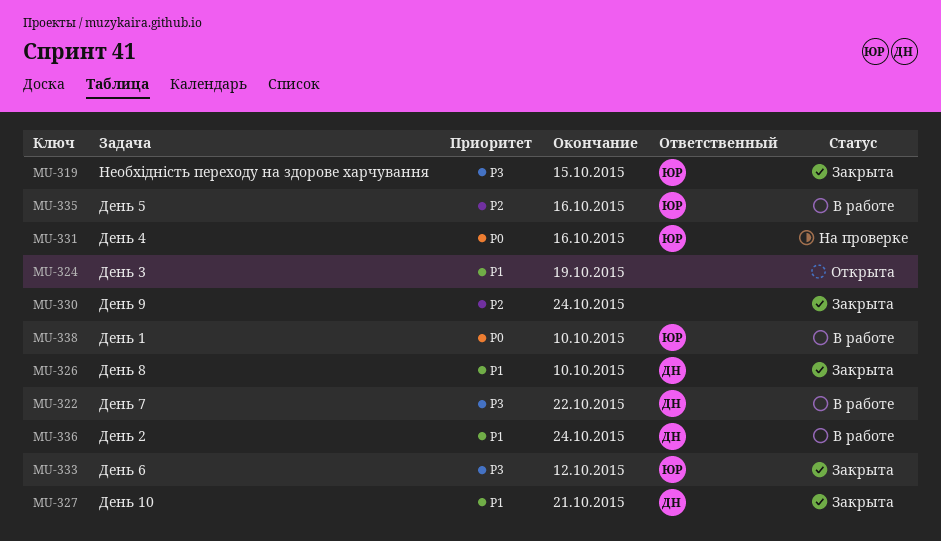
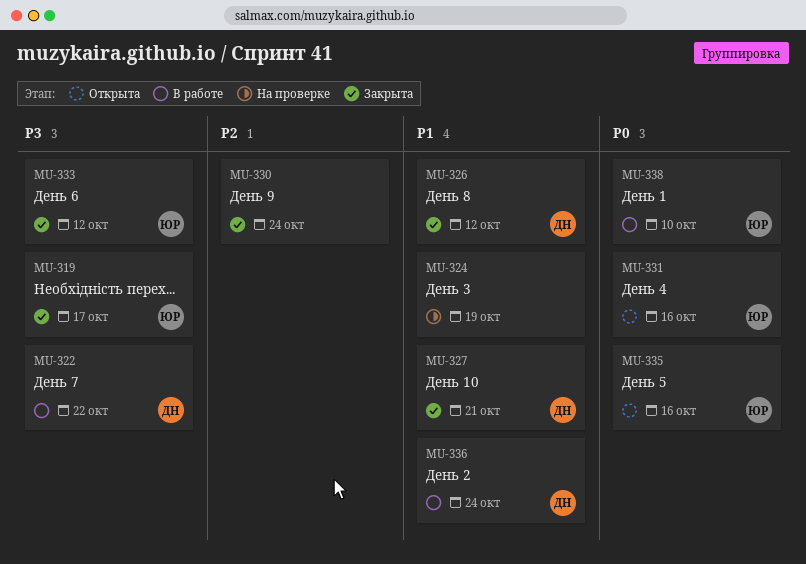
MU-319, due: Oct 15 -> Oct 17
MU-324, status: Открыта -> На проверке
MU-326, due: Oct 10 -> Oct 12
MU-331, status: На проверке -> Открыта
MU-335, status: В работе -> Открыта
MU-335, priority: P2 -> P0

